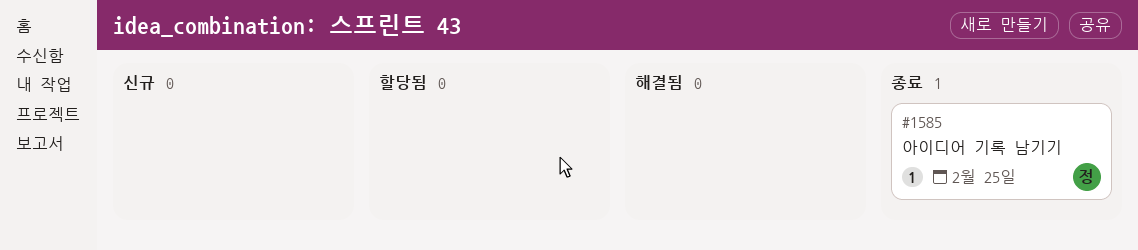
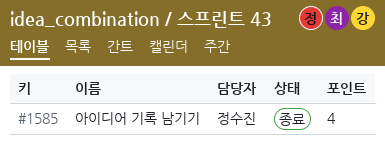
#1585, estimate: 1 -> 4

